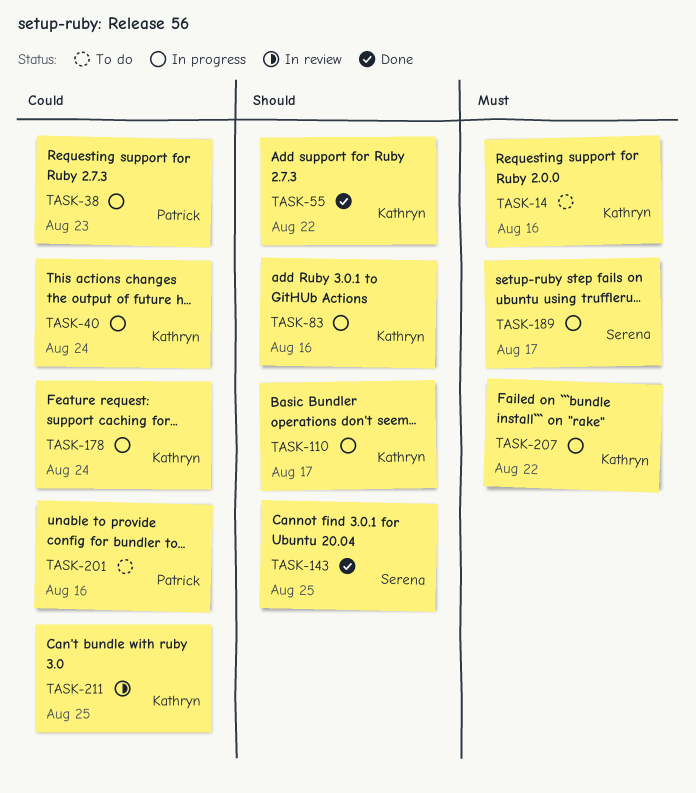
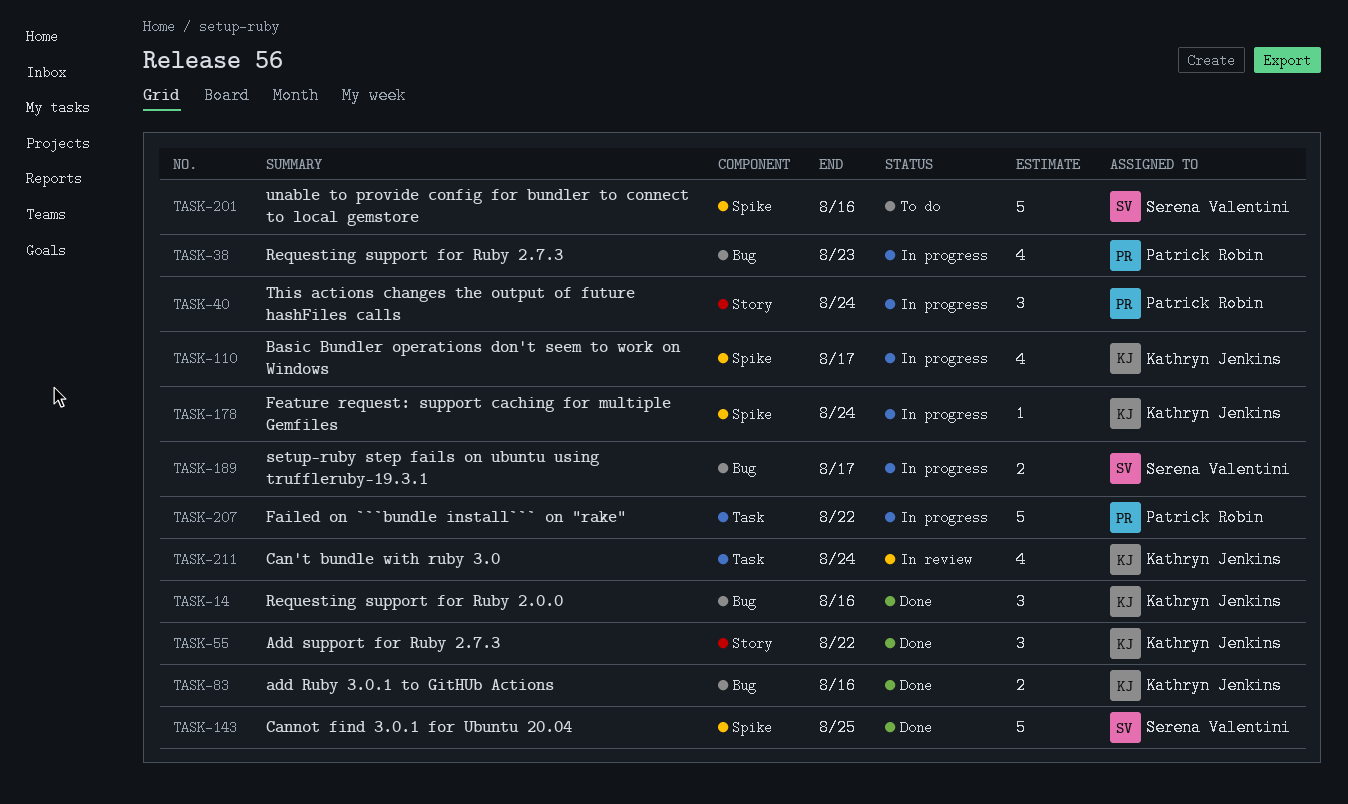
TASK-14, status: To do -> Done
TASK-40, owner: Kathryn Jenkins -> Patrick Robin
TASK-83, status: In progress -> Done
TASK-201, owner: Patrick Robin -> Serena Valentini
TASK-207, owner: Kathryn Jenkins -> Patrick Robin
TASK-211, due: Aug 25 -> Aug 24

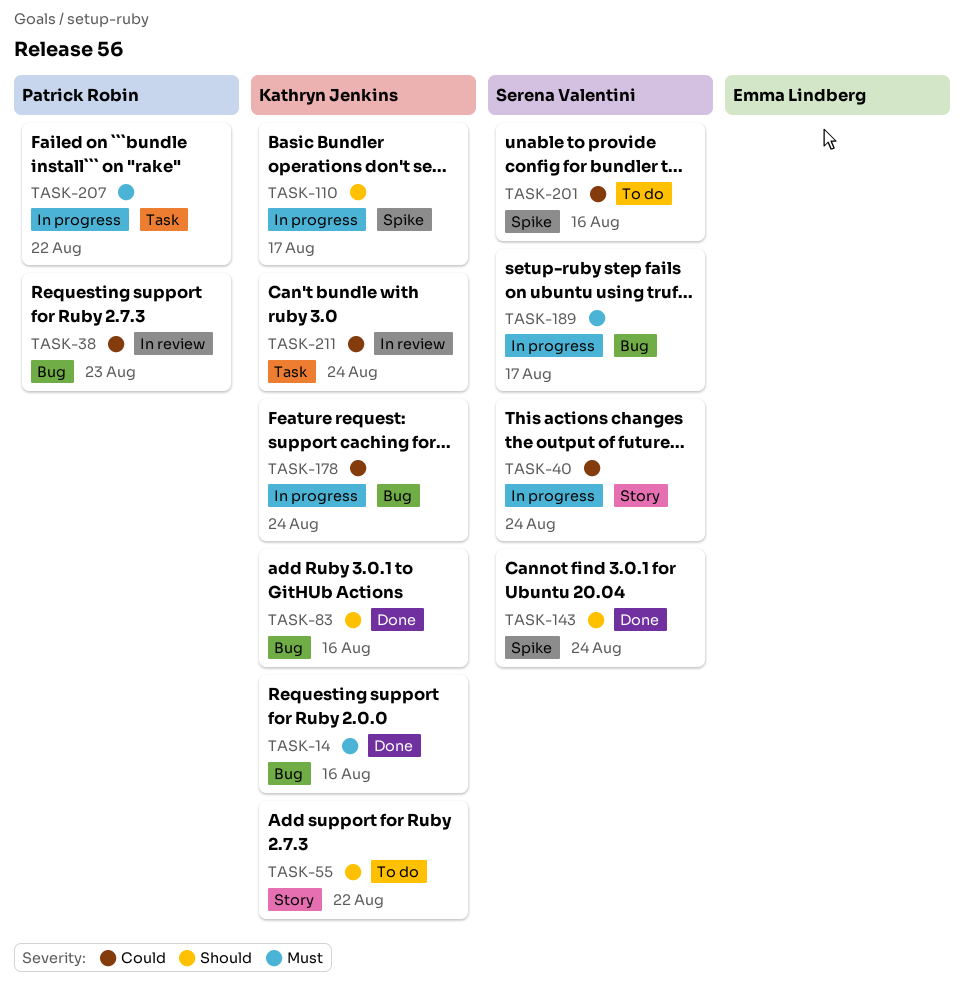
TASK-38, status: In progress -> In review
TASK-40, owner: Patrick Robin -> Serena Valentini
TASK-55, status: Done -> To do
TASK-143, due: Aug 25 -> Aug 24
TASK-178, label: Spike -> Bug

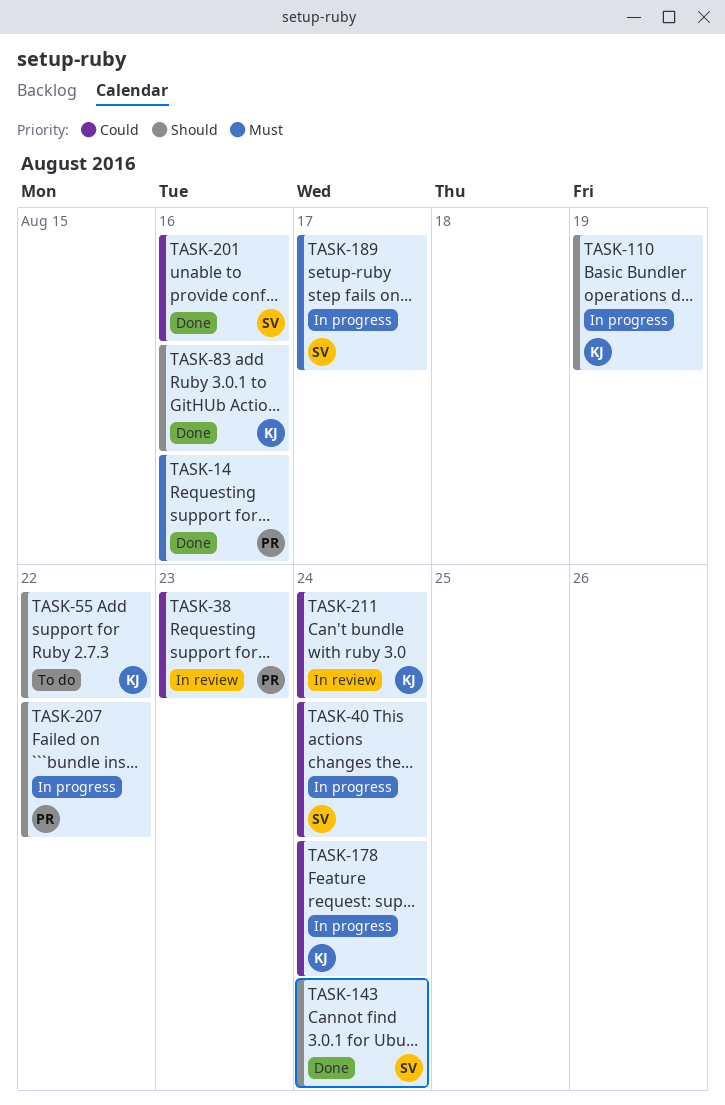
TASK-14, owner: Kathryn Jenkins -> Patrick Robin
TASK-110, due: Aug 17 -> Aug 19
TASK-201, status: To do -> Done
TASK-207, priority: Must -> Should

